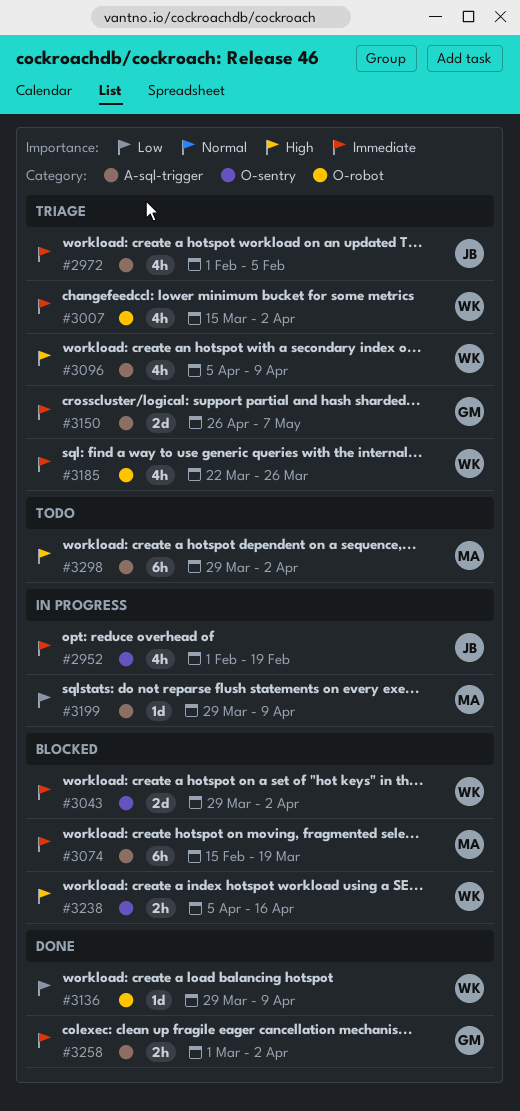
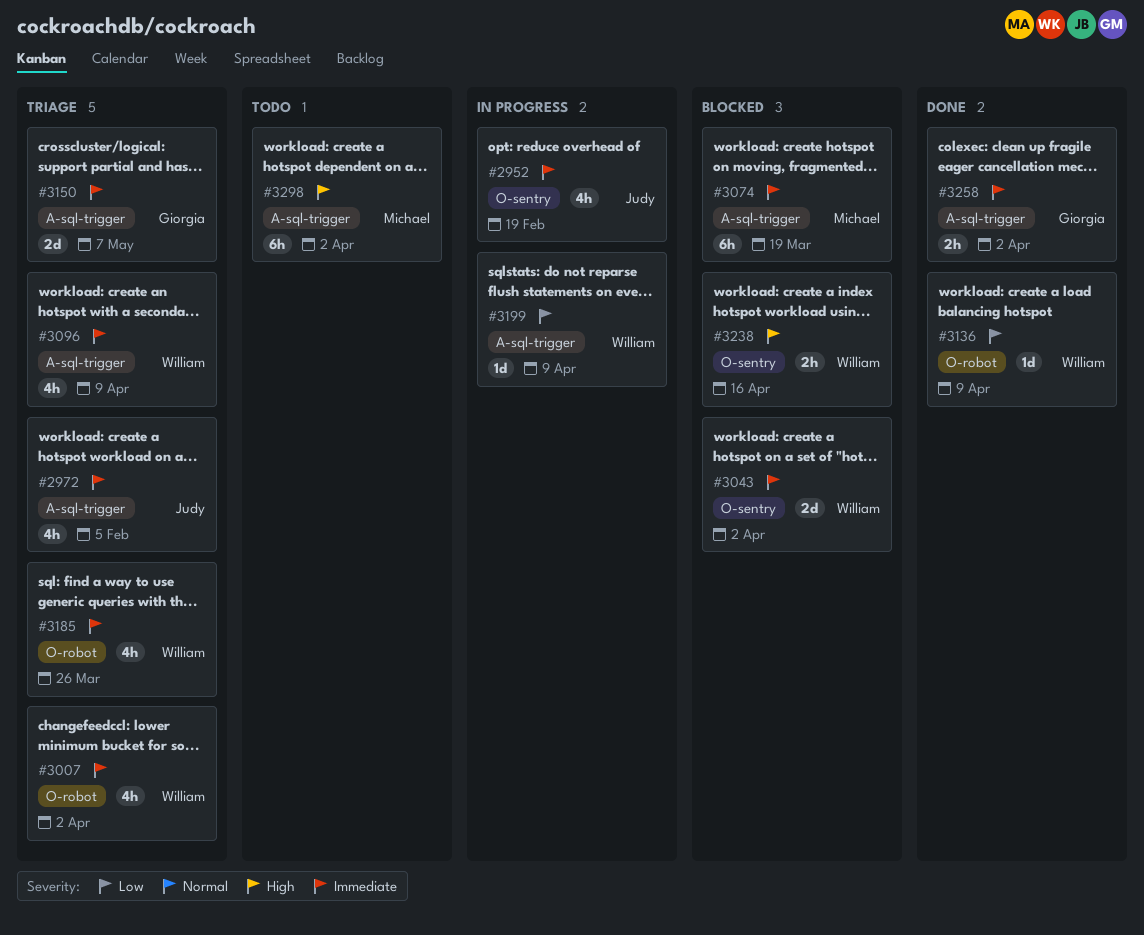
#3096, priority: High -> Immediate
#3199, owner: Michael -> William

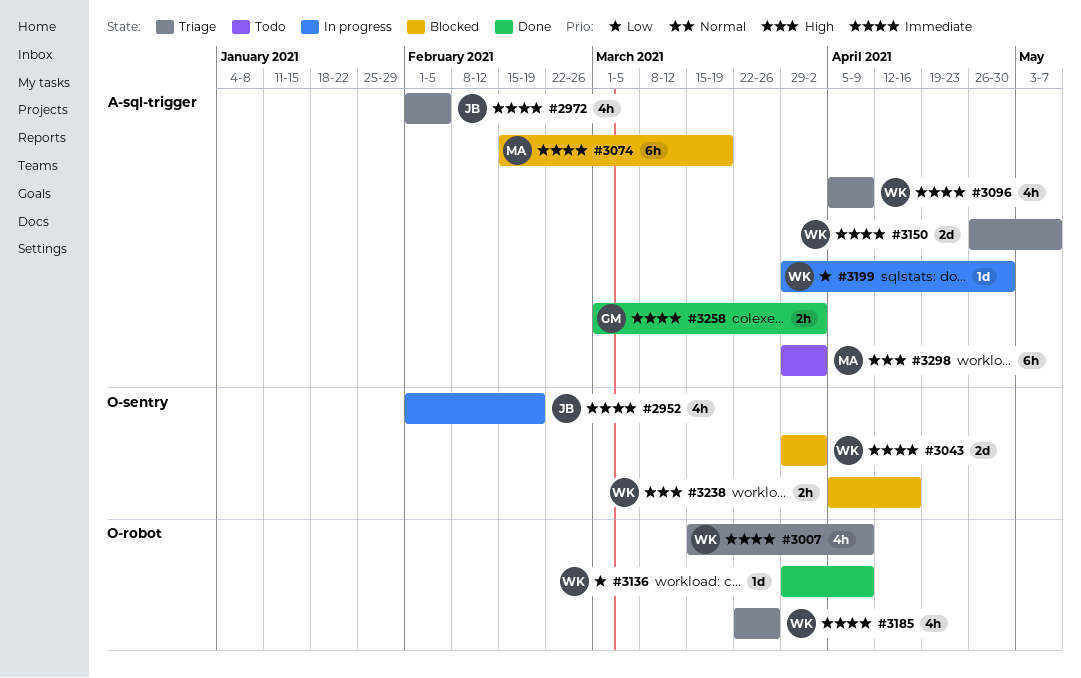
#3007, due: Apr 2 -> Apr 9
#3150, owner: Giorgia -> William
#3199, due: Apr 9 -> Apr 30

